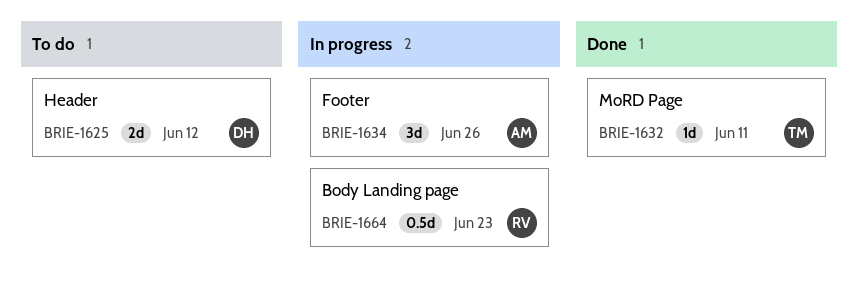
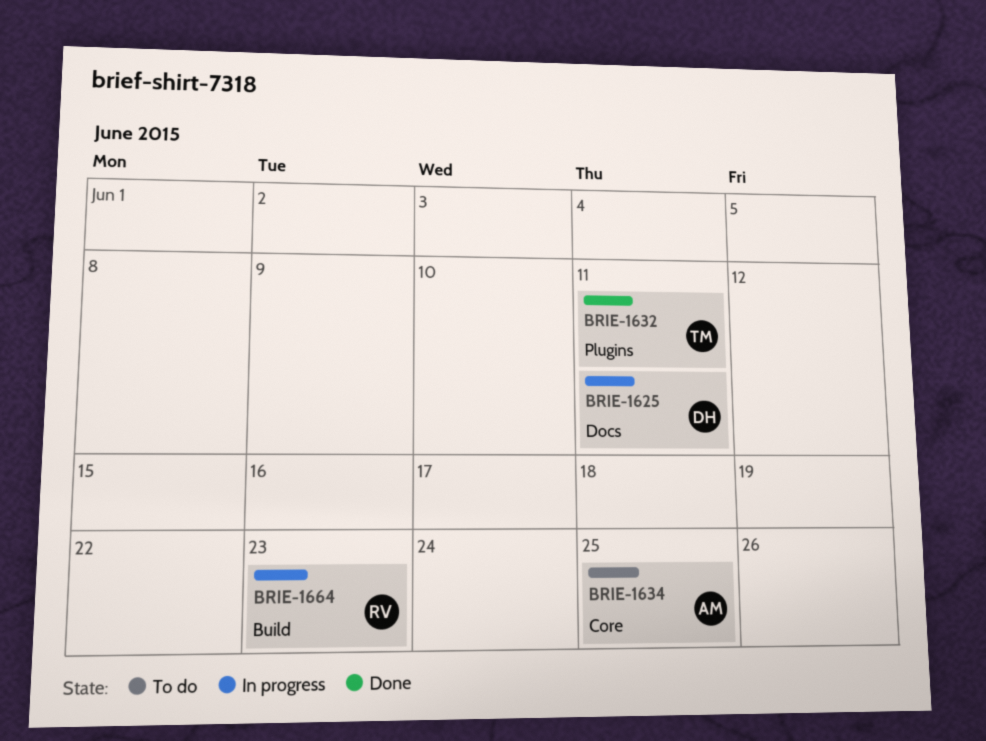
BRIE-1625, status: To do -> In progress
BRIE-1625, due: Jun 12 -> Jun 11
BRIE-1634, status: In progress -> To do
BRIE-1634, due: Jun 26 -> Jun 25

